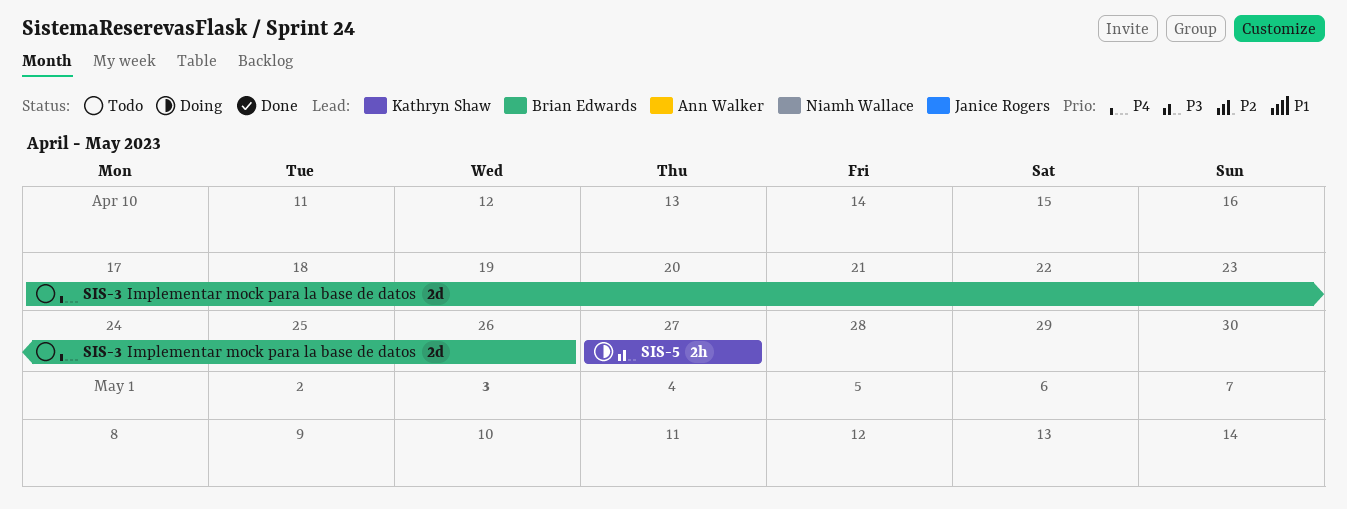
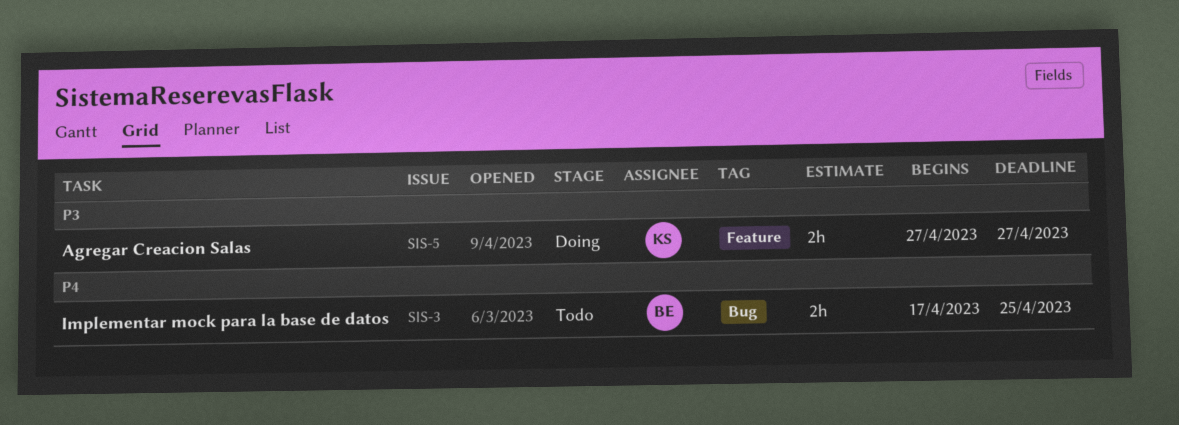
SIS-3, estimate: 2d -> 2h
SIS-3, due: Apr 26 -> Apr 25

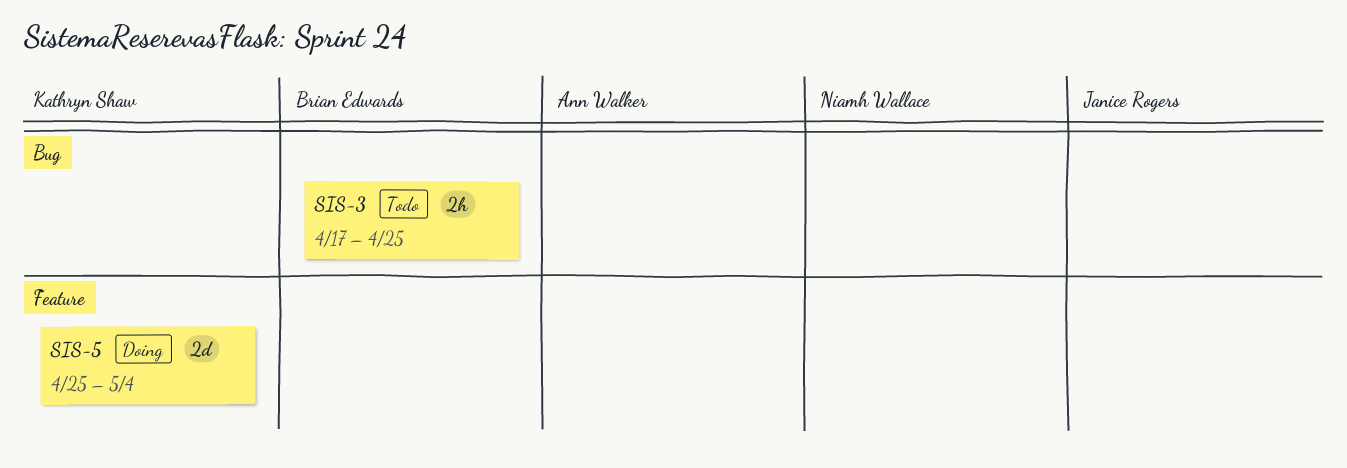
SIS-5, estimate: 2h -> 2d
SIS-5, start: Apr 27 -> Apr 25
SIS-5, due: Apr 27 -> May 4

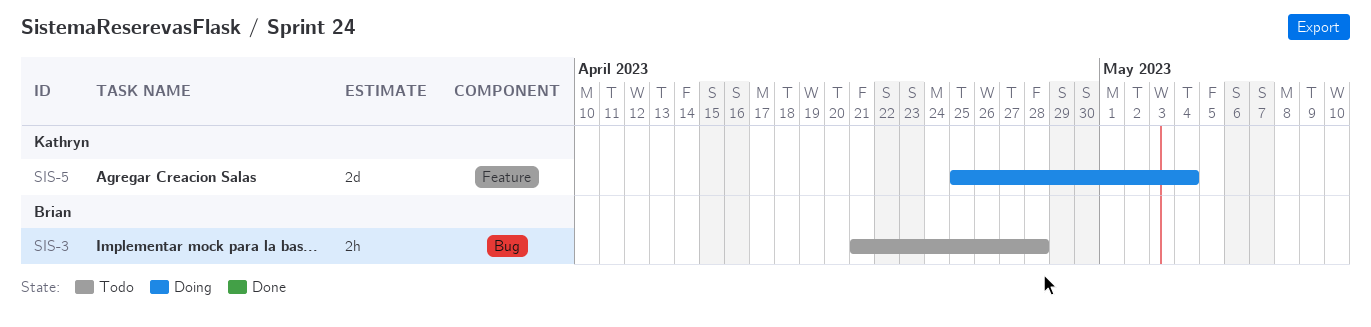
SIS-3, start: Apr 17 -> Apr 21
SIS-3, due: Apr 25 -> Apr 28

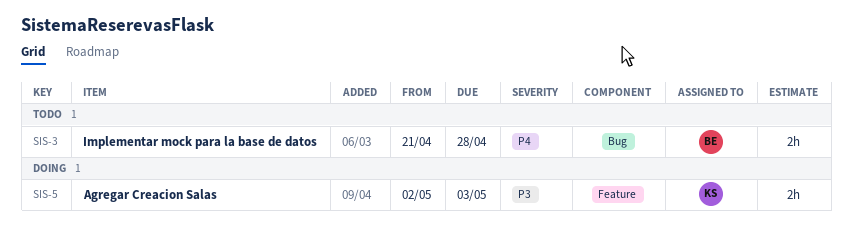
SIS-5, estimate: 2d -> 2h
SIS-5, start: Apr 25 -> May 2
SIS-5, due: May 4 -> May 3

